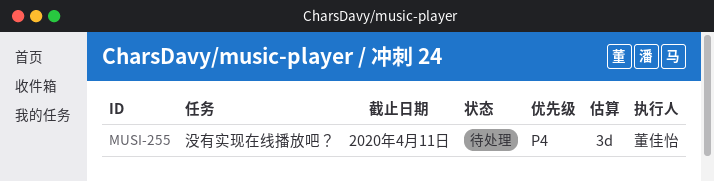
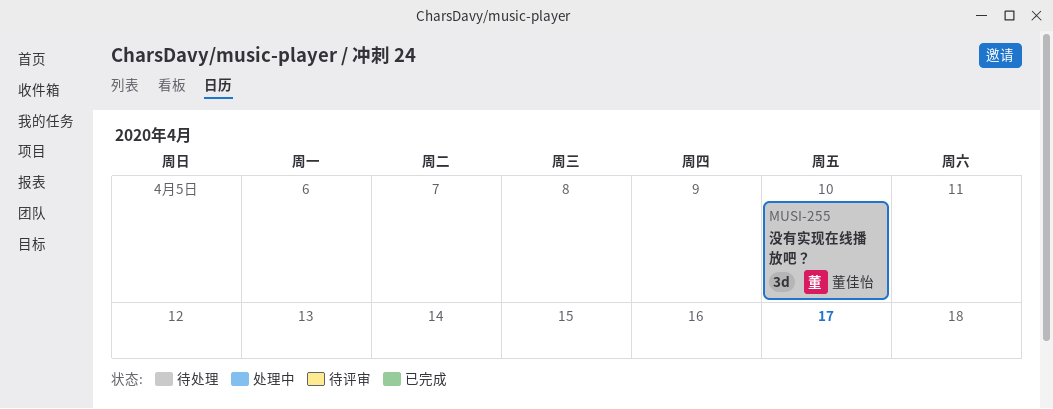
MUSI-255, due: Apr 11 -> Apr 10

